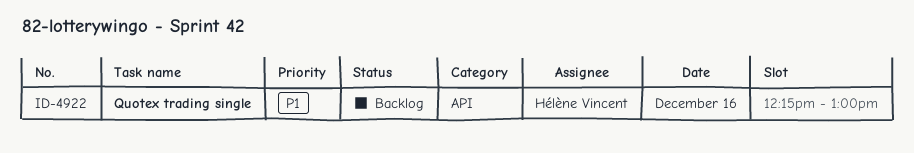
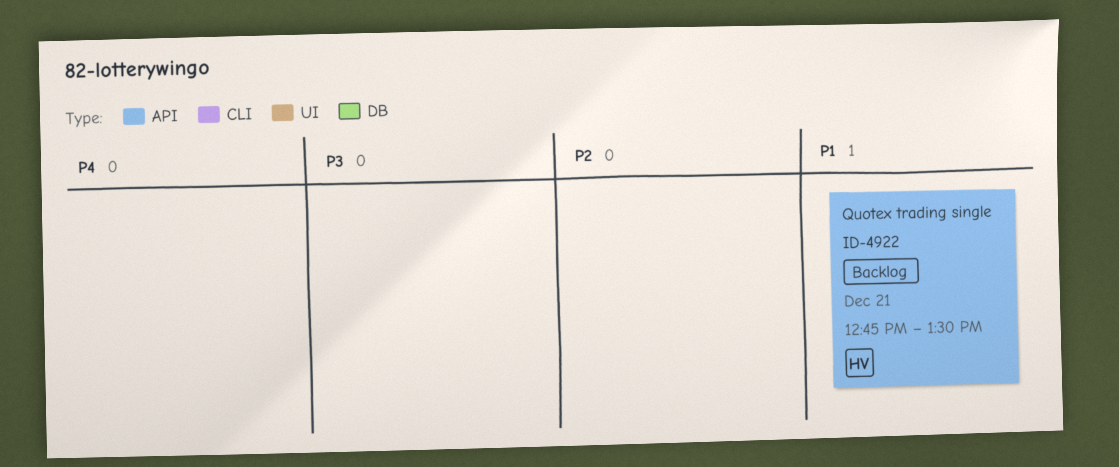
ID-4922, day: Dec 16 -> Dec 21
ID-4922, begins: 12:15 -> 12:45
ID-4922, ends: 13:00 -> 13:30

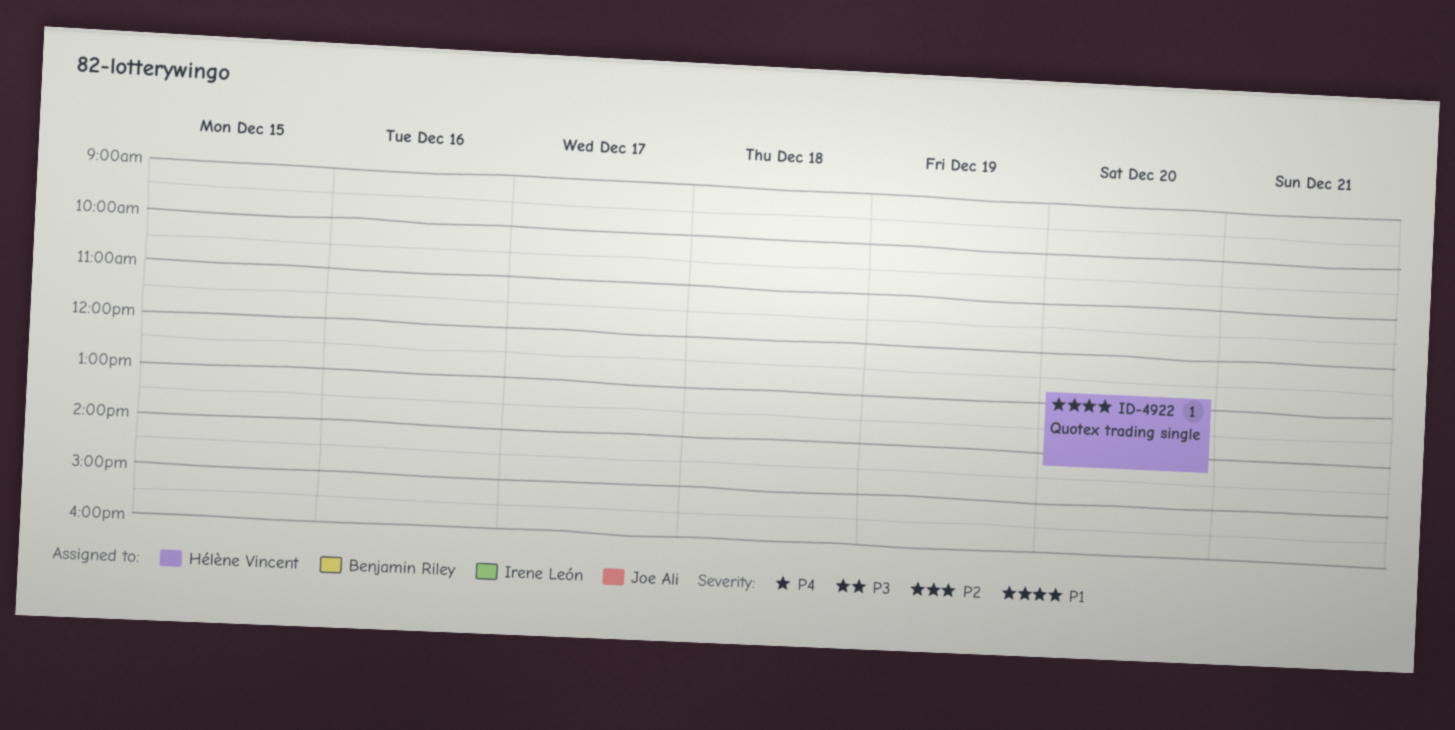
ID-4922, day: Dec 21 -> Dec 20
ID-4922, ends: 13:30 -> 14:15

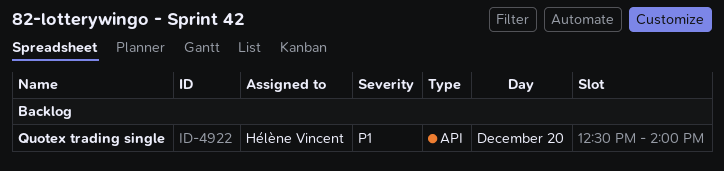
ID-4922, begins: 12:45 -> 12:30
ID-4922, ends: 14:15 -> 14:00

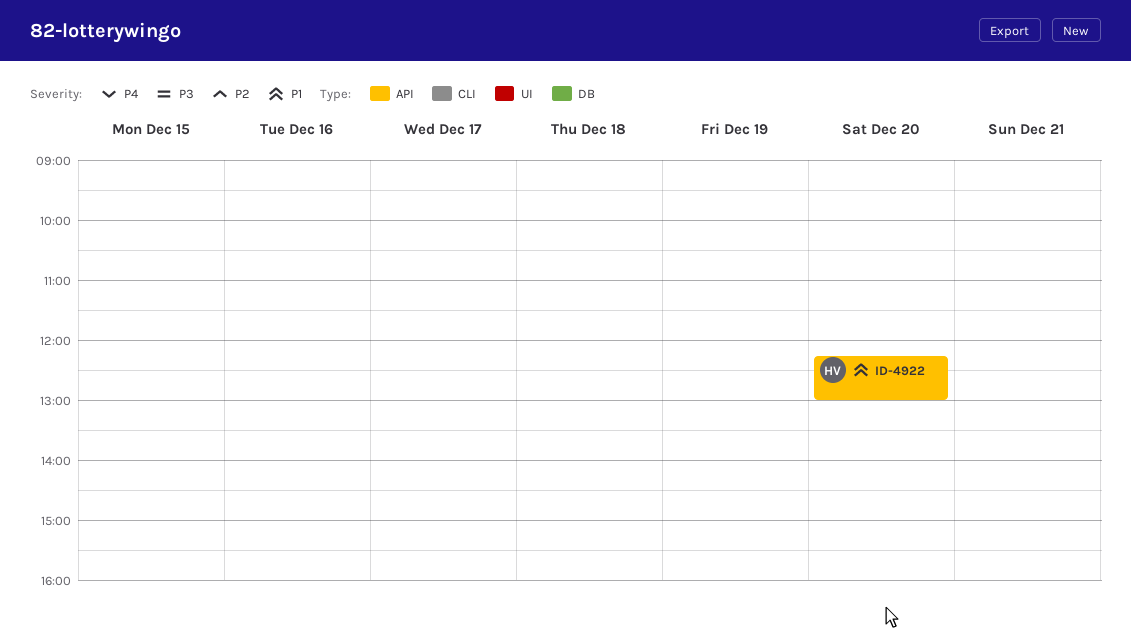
ID-4922, begins: 12:30 -> 12:15
ID-4922, ends: 14:00 -> 13:00

